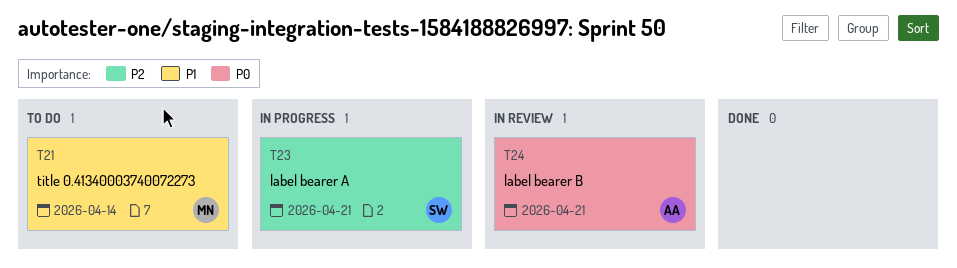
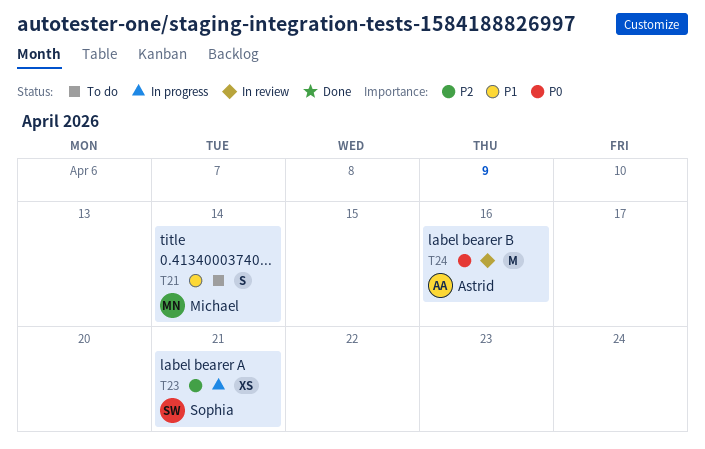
T24, due: Apr 21 -> Apr 16

